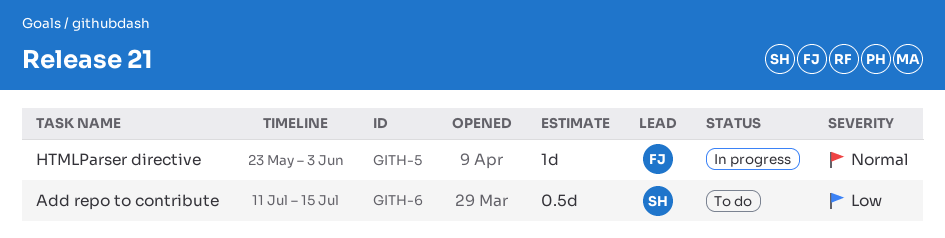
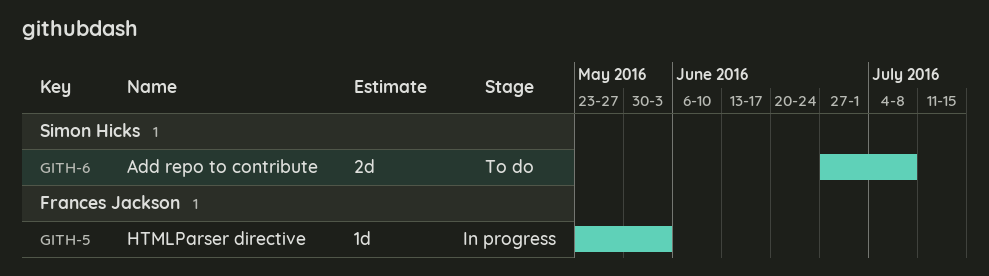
GITH-6, estimate: 0.5d -> 2d
GITH-6, start: Jul 11 -> Jun 27
GITH-6, due: Jul 15 -> Jul 8

